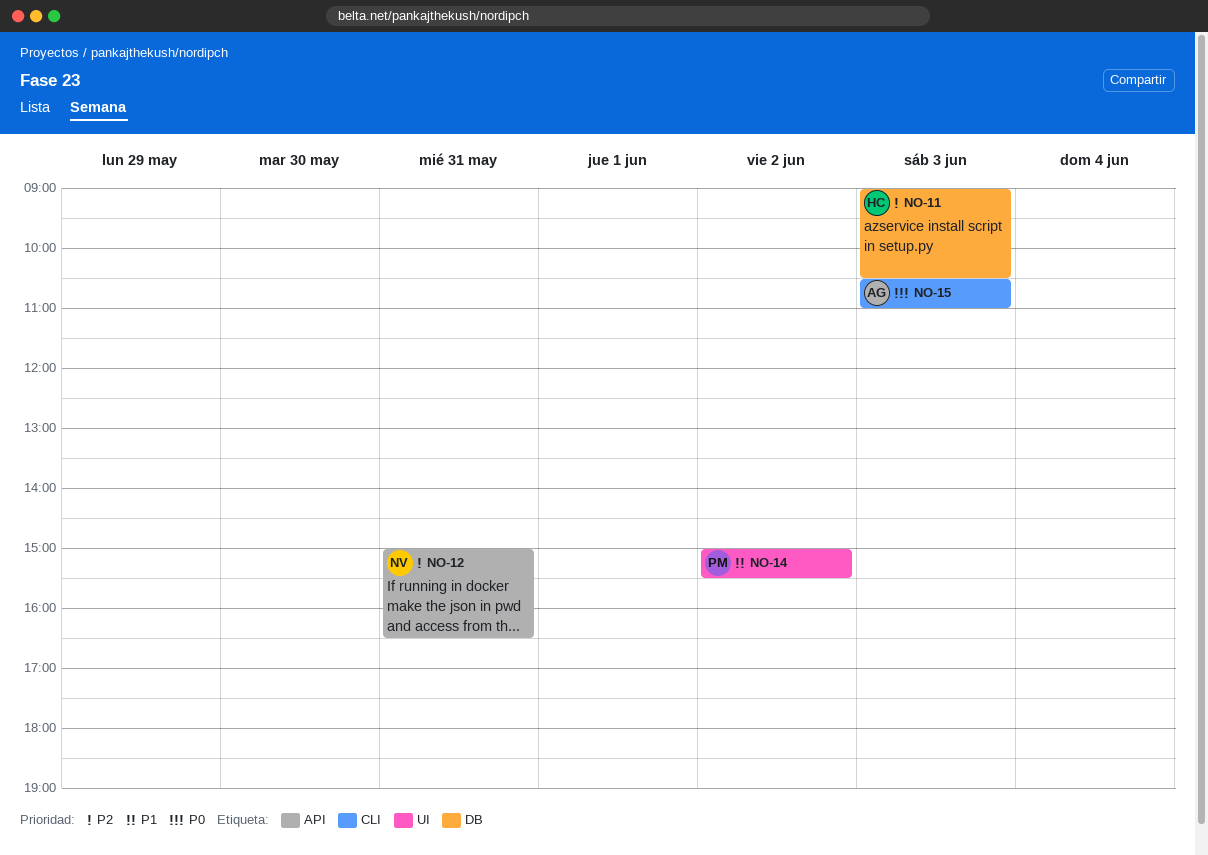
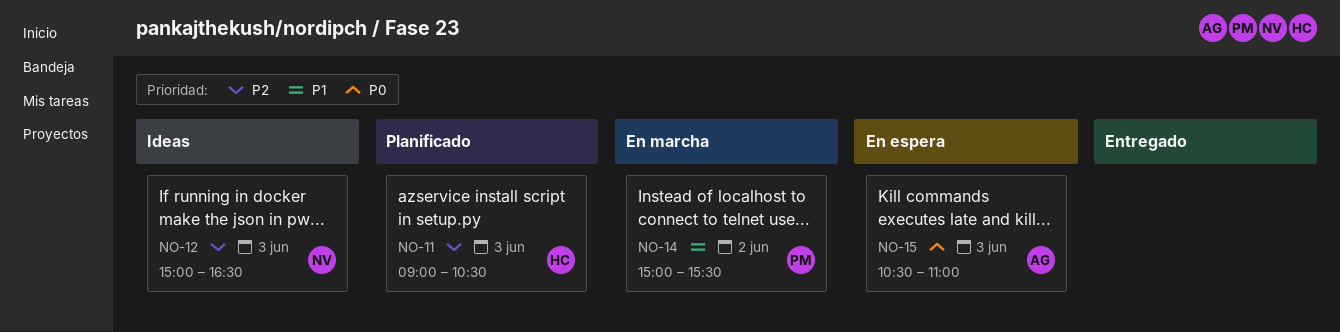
NO-12, day: May 31 -> Jun 3

